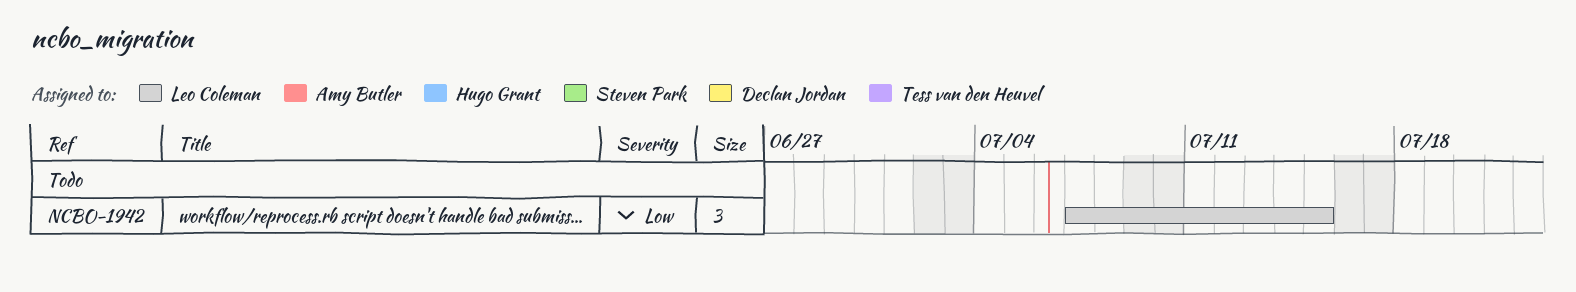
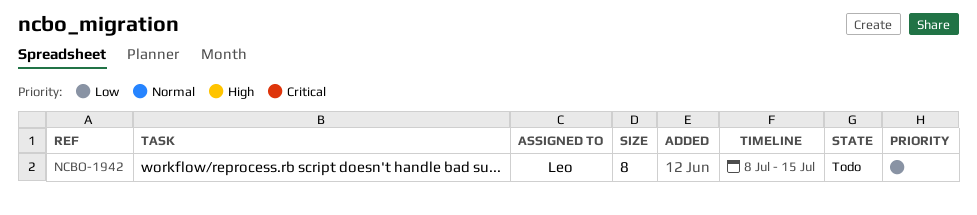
NCBO-1942, estimate: 3 -> 8
NCBO-1942, start: Jul 7 -> Jul 8

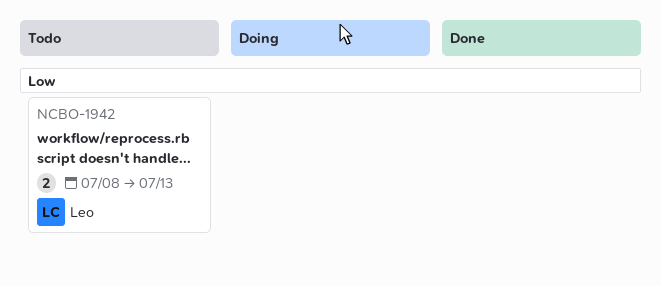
NCBO-1942, estimate: 8 -> 2
NCBO-1942, due: Jul 15 -> Jul 13

